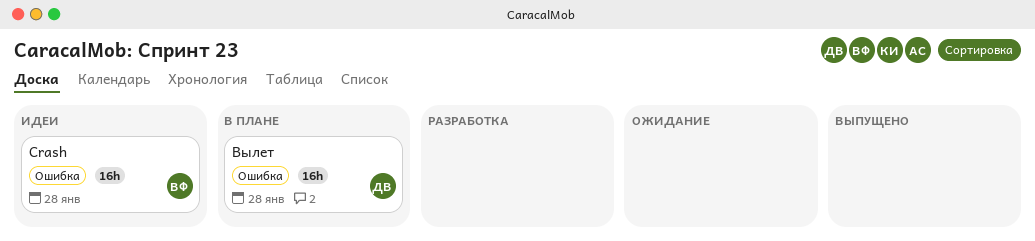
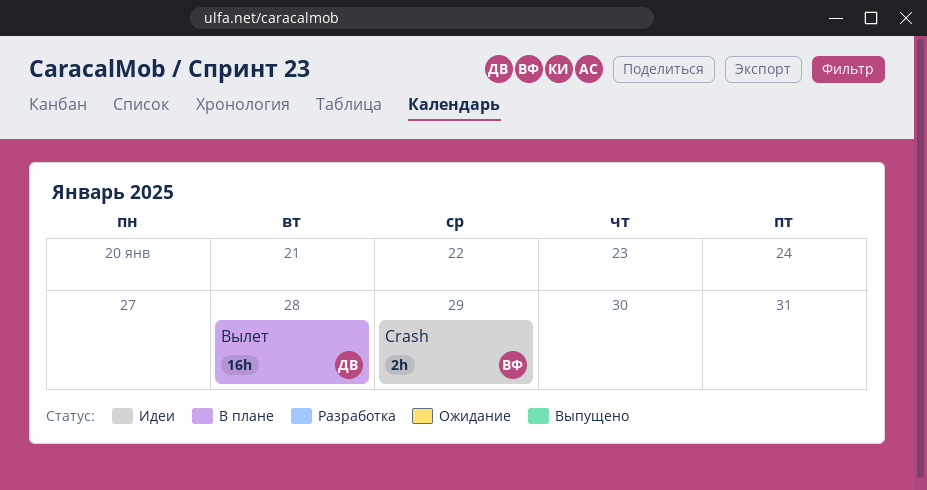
Crash, estimate: 16h -> 2h
Crash, due: Jan 28 -> Jan 29

